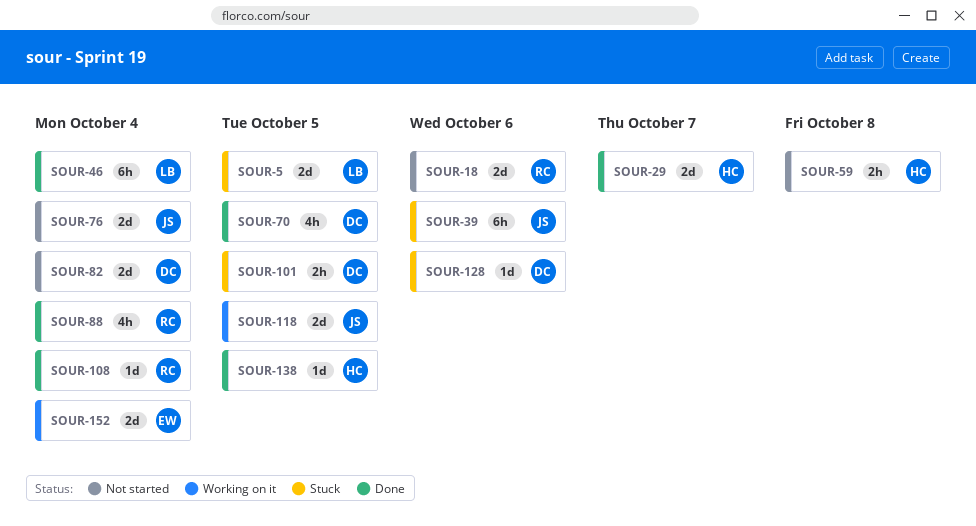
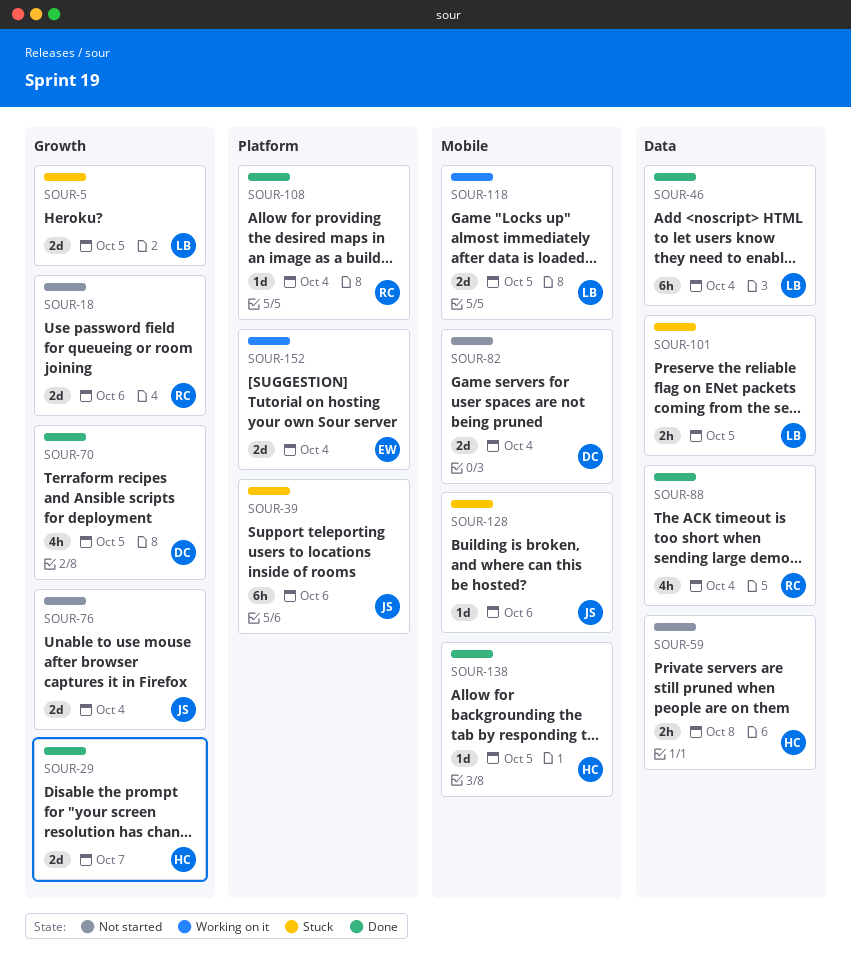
SOUR-101, owner: DC -> LB
SOUR-118, owner: JS -> LB
SOUR-128, owner: DC -> JS

